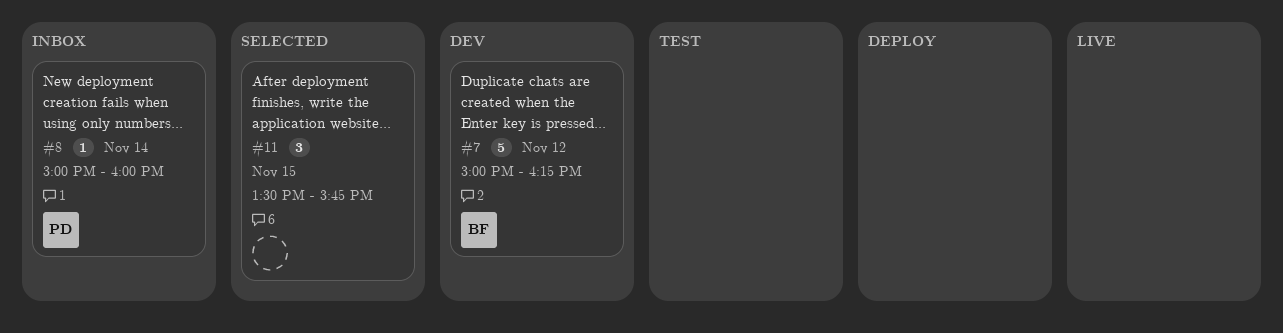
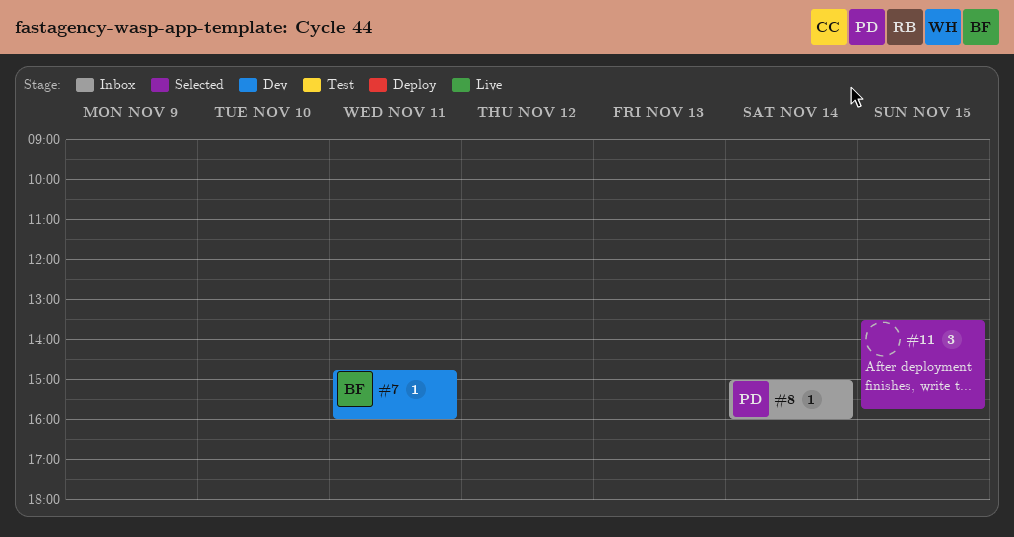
#7, estimate: 5 -> 1
#7, day: Nov 12 -> Nov 11
#7, begins: 15:00 -> 14:45
#7, ends: 16:15 -> 16:00

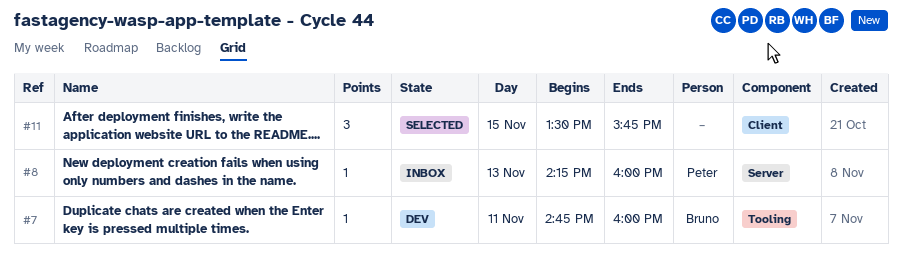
#8, day: Nov 14 -> Nov 13
#8, begins: 15:00 -> 14:15

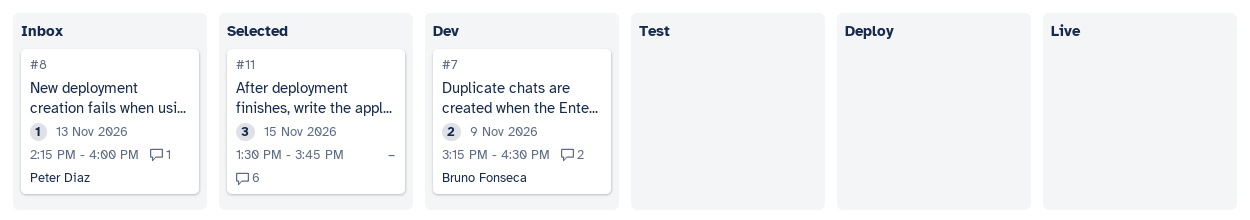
#7, estimate: 1 -> 2
#7, day: Nov 11 -> Nov 9
#7, begins: 14:45 -> 15:15
#7, ends: 16:00 -> 16:30

